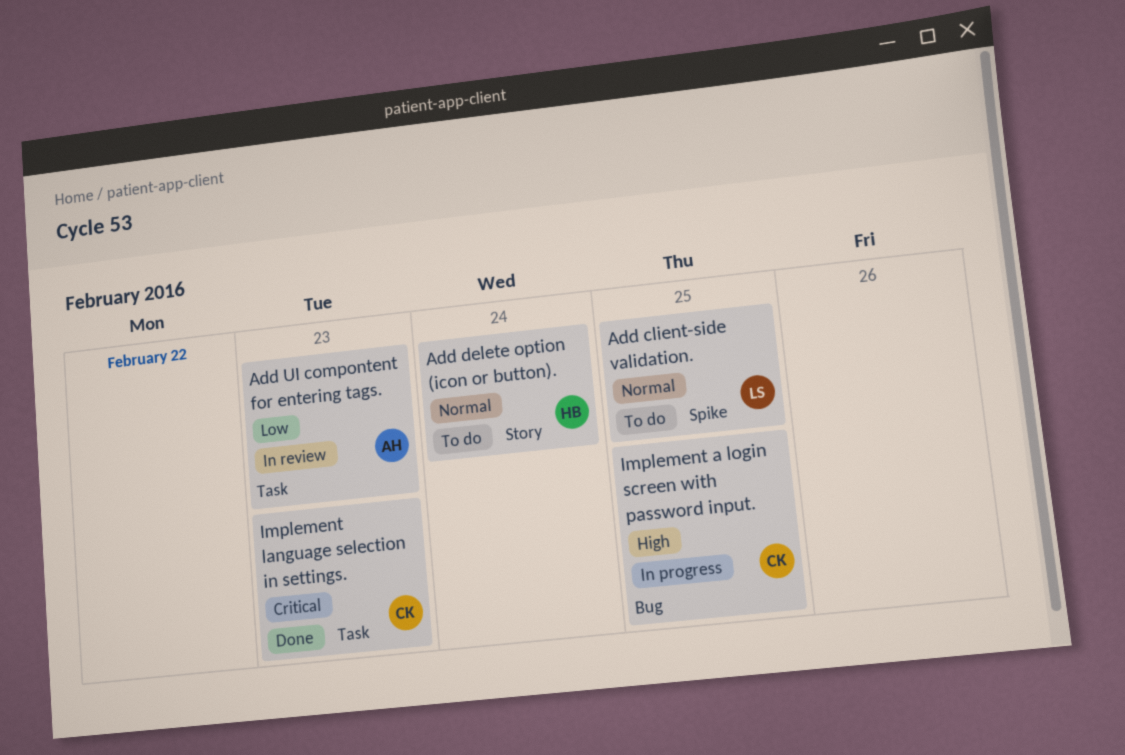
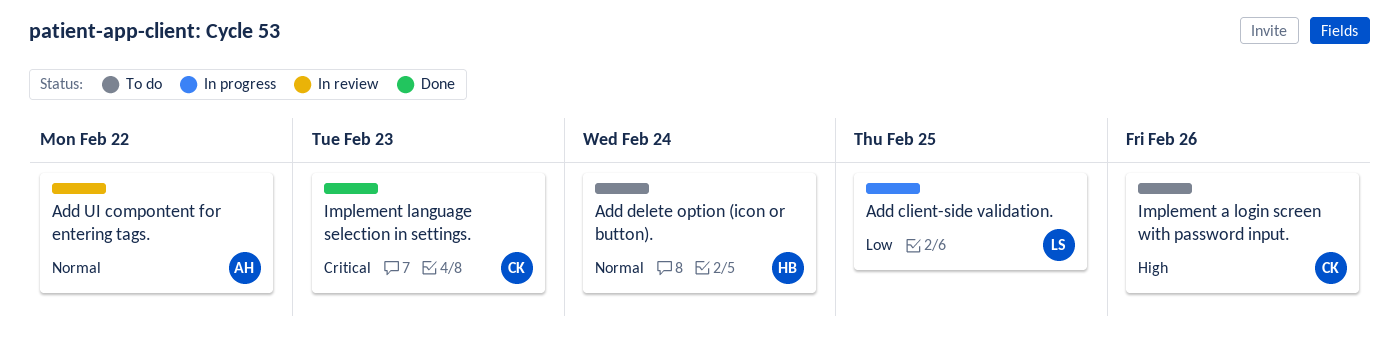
Add client-side validation., status: To do -> In progress
Add client-side validation., priority: Normal -> Low
Add UI compontent for entering tags., priority: Low -> Normal
Add UI compontent for entering tags., due: Feb 23 -> Feb 22
Implement a login screen with password input., status: In progress -> To do
Implement a login screen with password input., due: Feb 25 -> Feb 26

